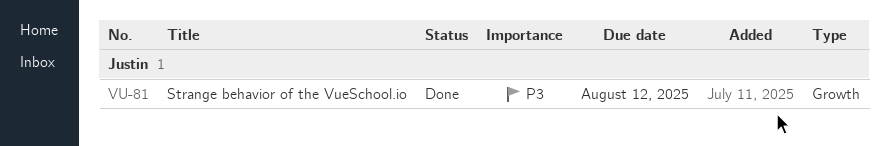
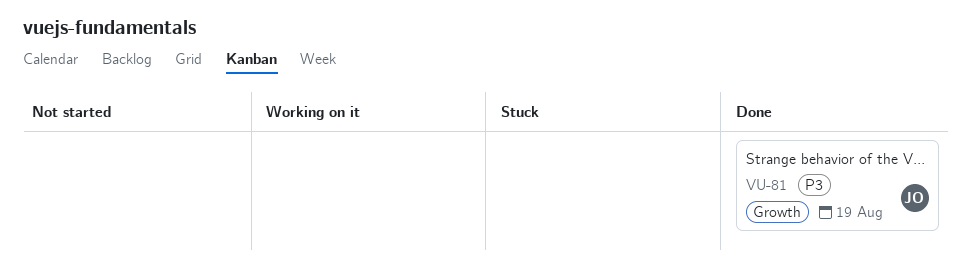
VU-81, due: Aug 12 -> Aug 19

